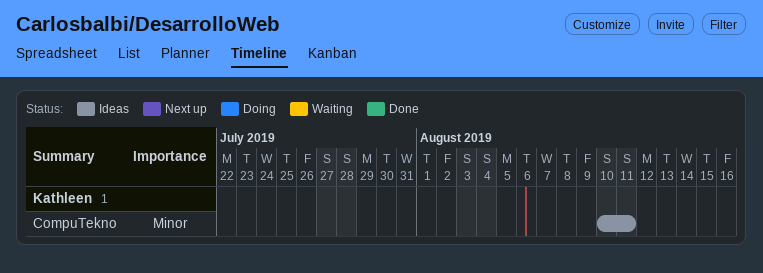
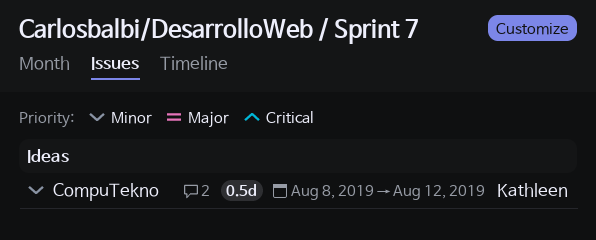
CompuTekno, start: Aug 10 -> Aug 8
CompuTekno, due: Aug 11 -> Aug 12

